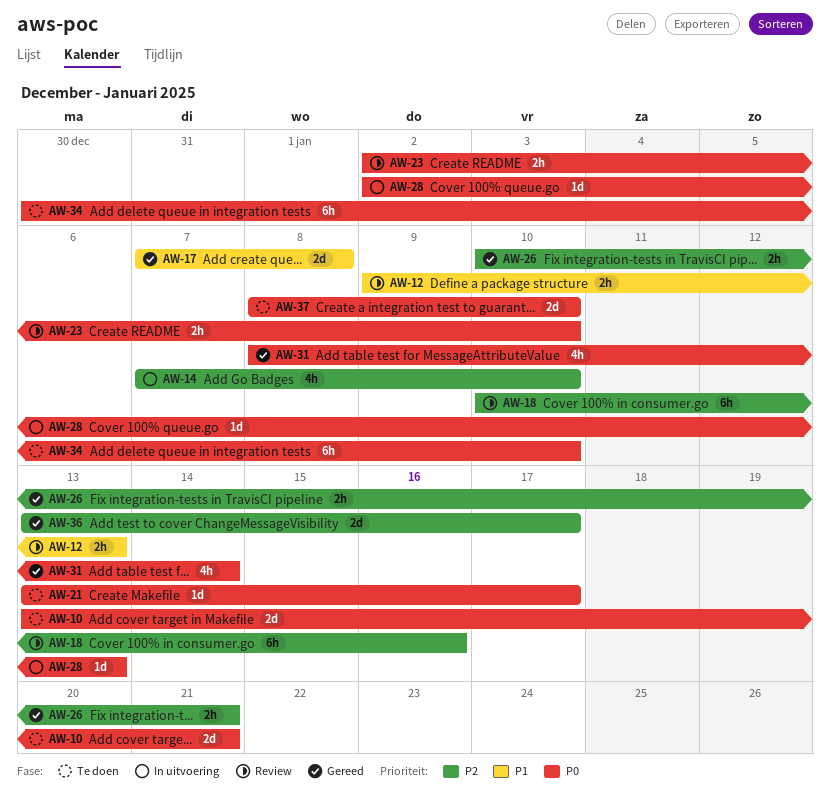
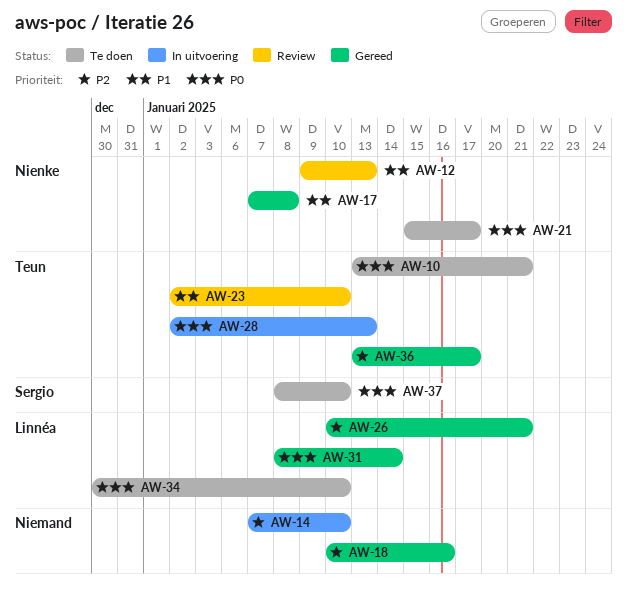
AW-18, status: Review -> Gereed
AW-21, start: Jan 13 -> Jan 15
AW-23, priority: P0 -> P1

